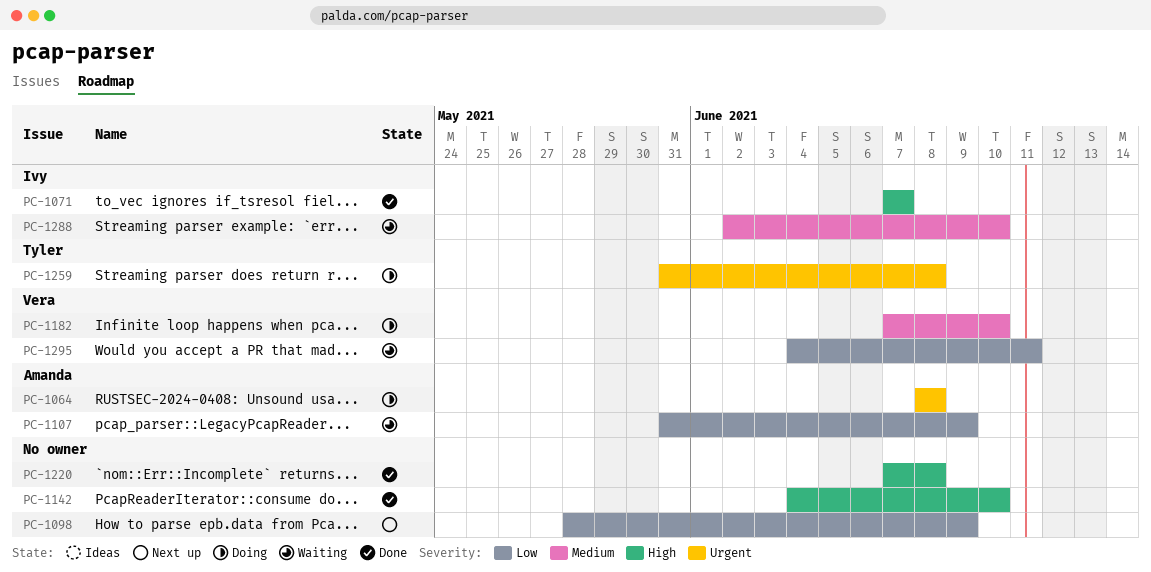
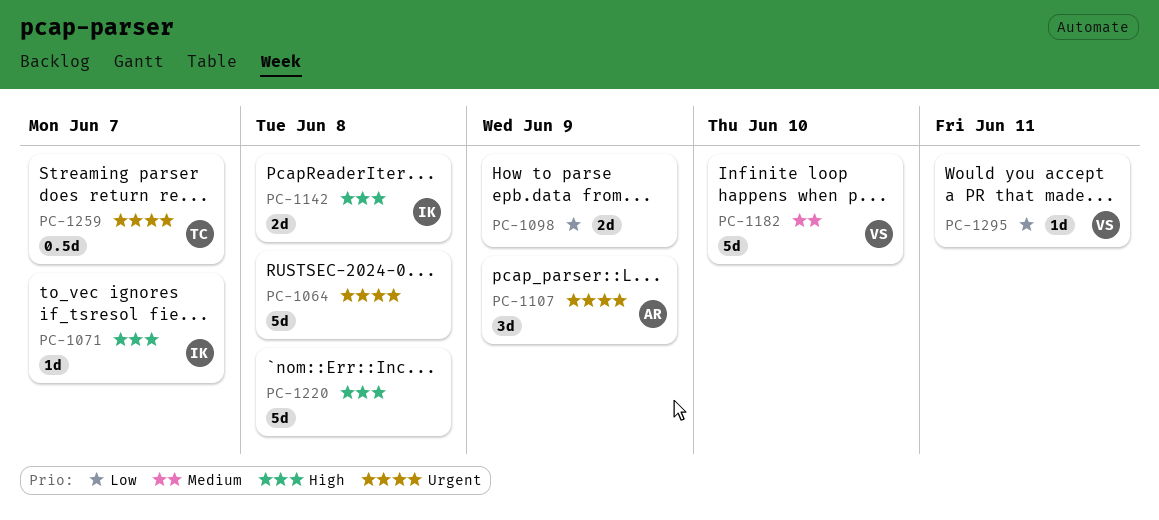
PC-1064, owner: Amanda -> none
PC-1107, priority: Low -> Urgent
PC-1142, owner: none -> Ivy
PC-1142, due: Jun 10 -> Jun 8
PC-1259, due: Jun 8 -> Jun 7
PC-1288: present -> none

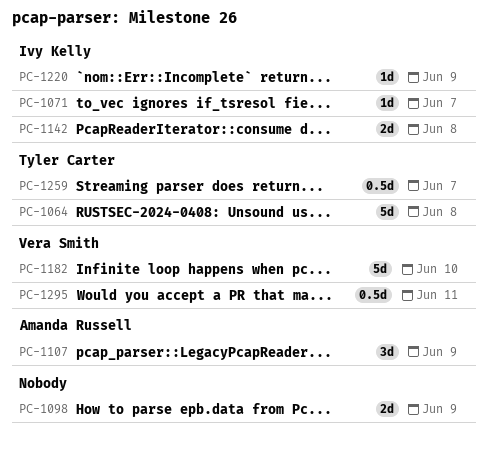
PC-1064, owner: none -> Tyler Carter
PC-1220, owner: none -> Ivy Kelly
PC-1220, estimate: 5d -> 1d
PC-1220, due: Jun 8 -> Jun 9
PC-1295, estimate: 1d -> 0.5d

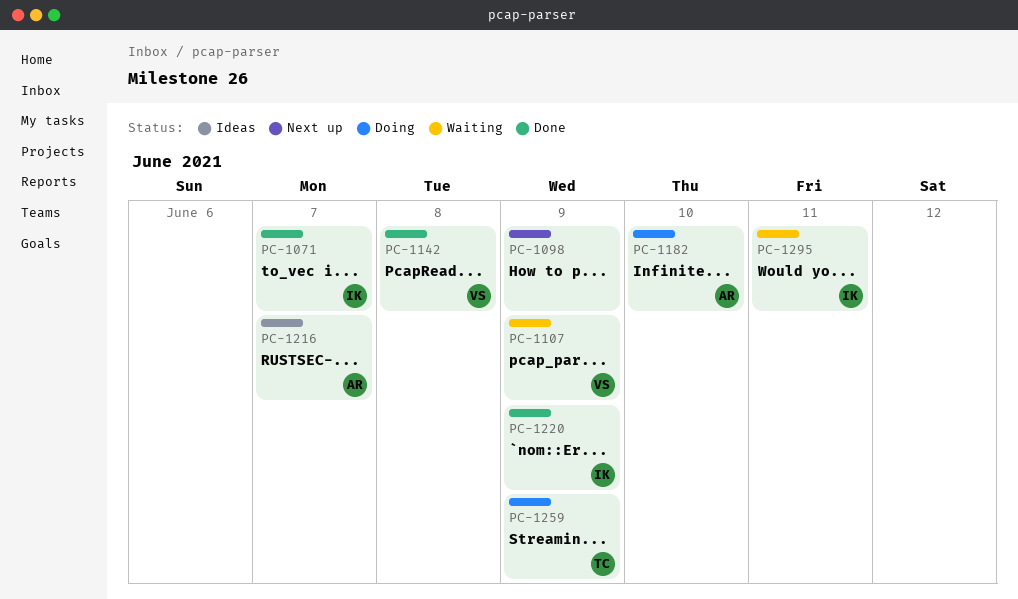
PC-1064: present -> none
PC-1107, owner: Amanda Russell -> Vera Smith
PC-1142, owner: Ivy Kelly -> Vera Smith
PC-1182, owner: Vera Smith -> Amanda Russell
PC-1216: none -> present
PC-1259, due: Jun 7 -> Jun 9
PC-1295, owner: Vera Smith -> Ivy Kelly

